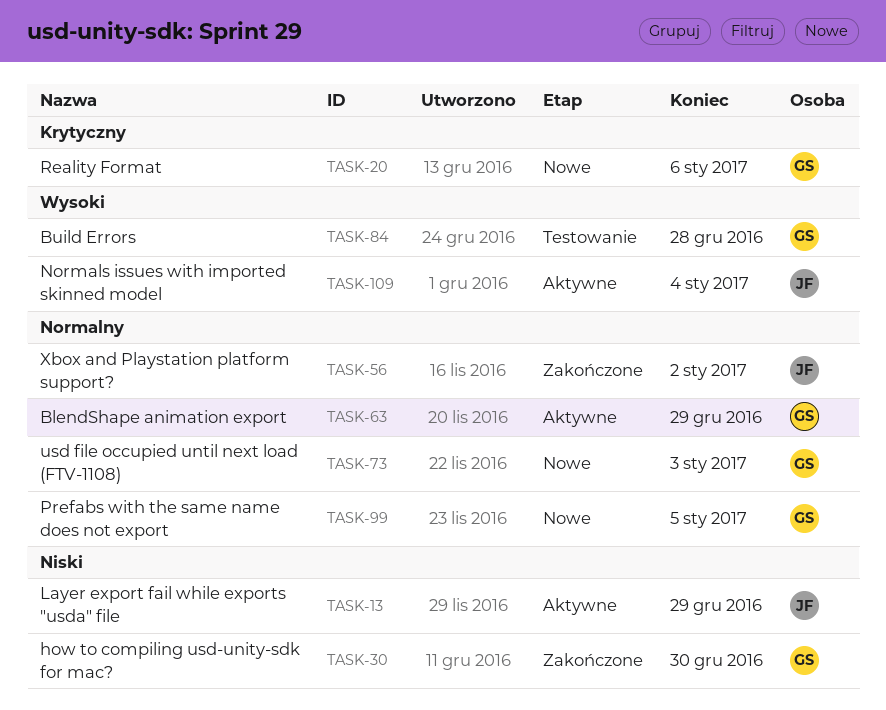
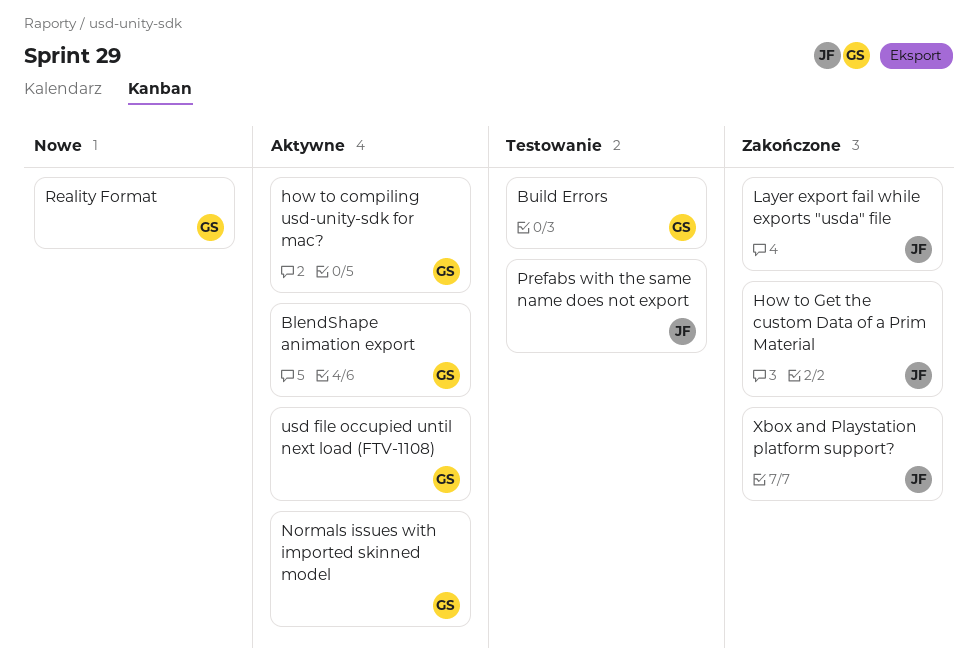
how to compiling usd-unity-sdk for mac?, status: Zakończone -> Aktywne
How to Get the custom Data of a Prim Material: none -> present
Layer export fail while exports "usda" file, status: Aktywne -> Zakończone
Normals issues with imported skinned model, owner: JF -> GS
Prefabs with the same name does not export, status: Nowe -> Testowanie
Prefabs with the same name does not export, owner: GS -> JF
usd file occupied until next load (FTV-1108), status: Nowe -> Aktywne

